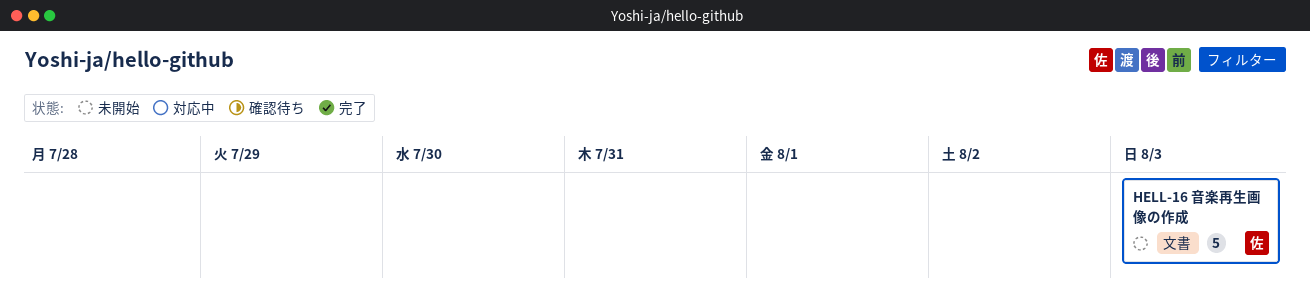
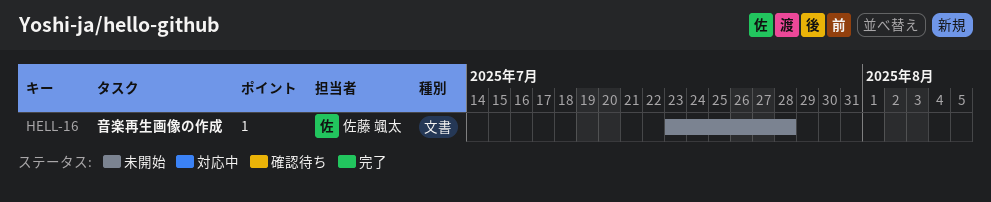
HELL-16, estimate: 5 -> 1
HELL-16, due: Aug 3 -> Jul 28

